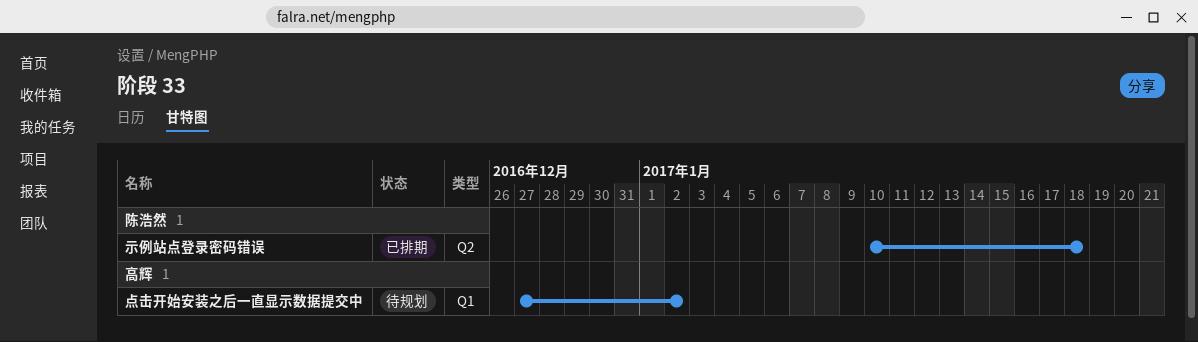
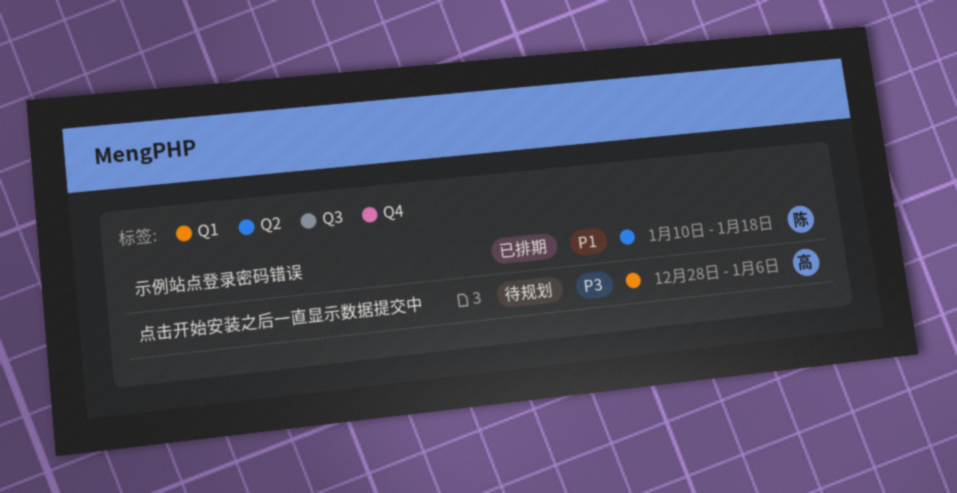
点击开始安装之后一直显示数据提交中, start: Dec 27 -> Dec 28
点击开始安装之后一直显示数据提交中, due: Jan 2 -> Jan 6

